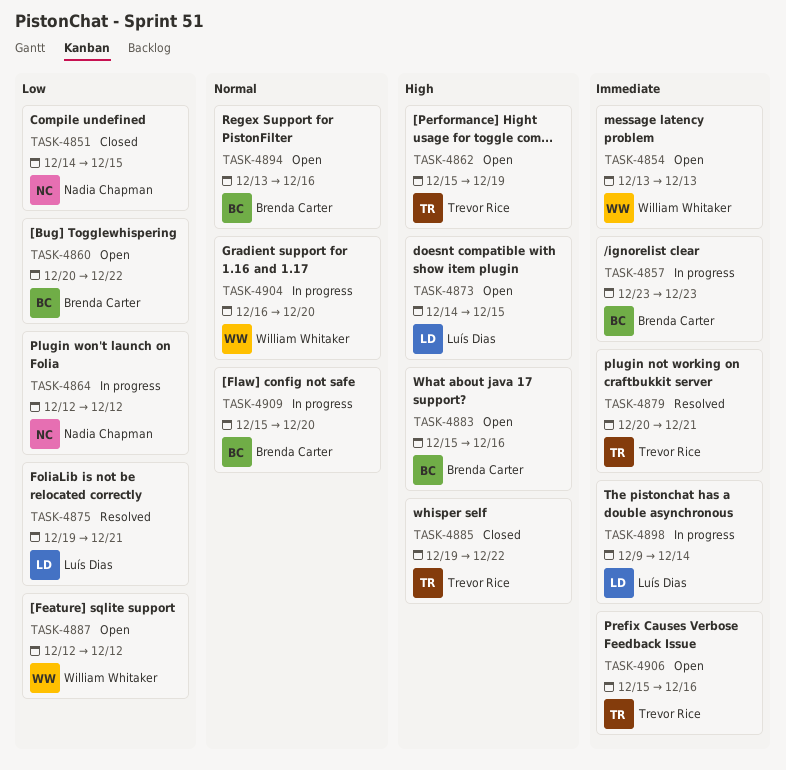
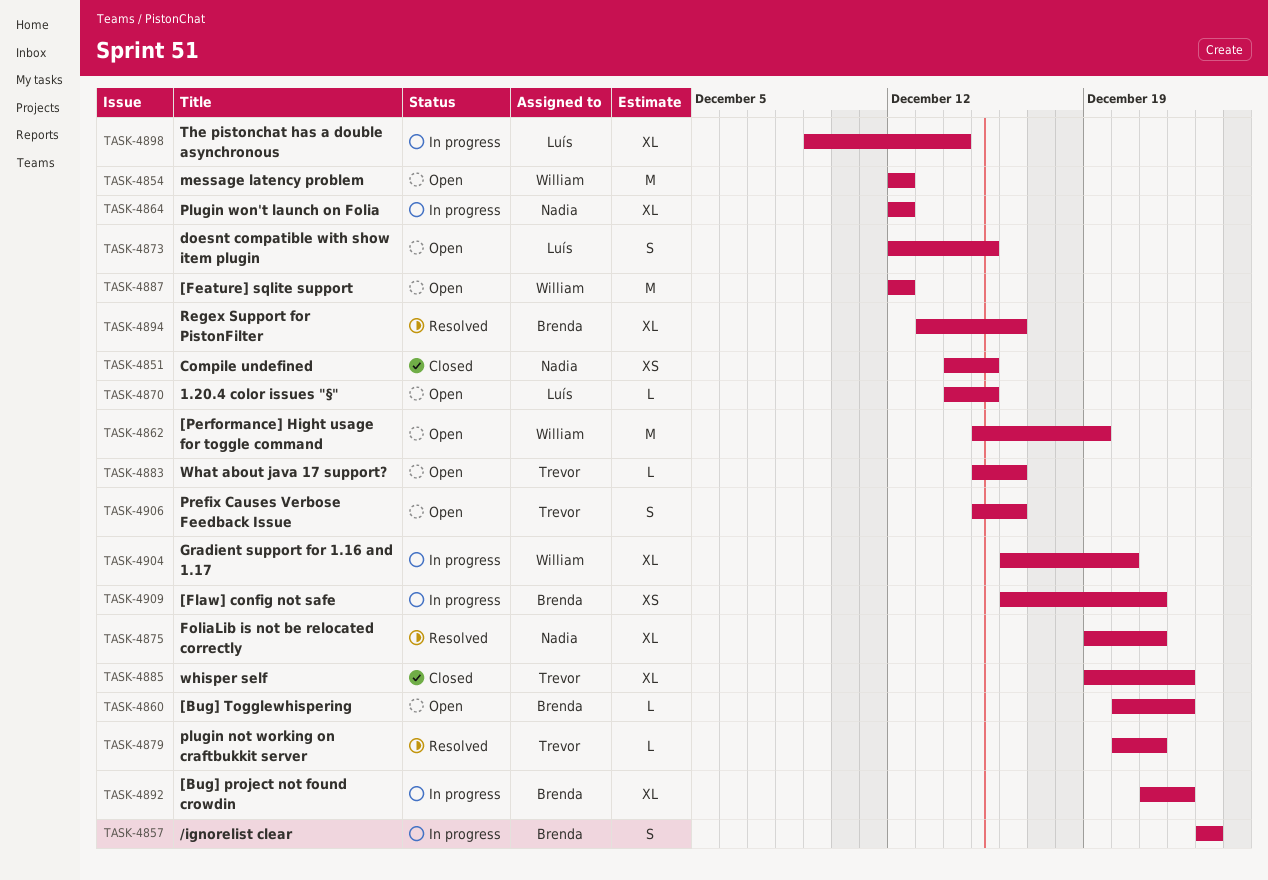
TASK-4854, start: Dec 13 -> Dec 12
TASK-4854, due: Dec 13 -> Dec 12
TASK-4862, owner: Trevor Rice -> William Whitaker
TASK-4870: none -> present
TASK-4873, start: Dec 14 -> Dec 12
TASK-4875, owner: Luís Dias -> Nadia Chapman
TASK-4883, owner: Brenda Carter -> Trevor Rice
TASK-4892: none -> present
TASK-4894, status: Open -> Resolved
TASK-4909, start: Dec 15 -> Dec 16
TASK-4909, due: Dec 20 -> Dec 21

